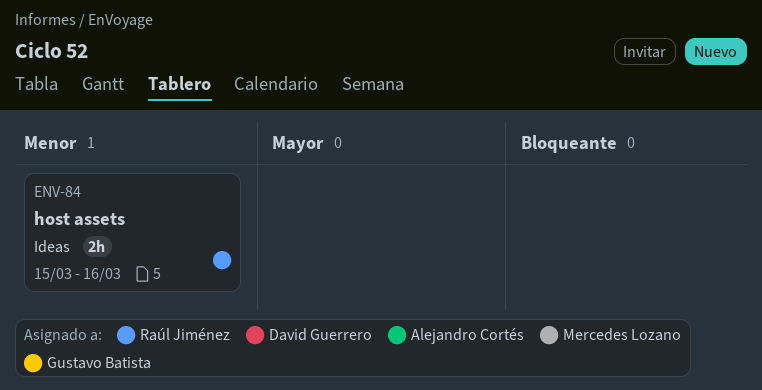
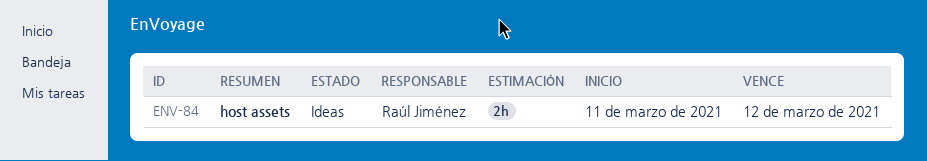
ENV-84, start: Mar 15 -> Mar 11
ENV-84, due: Mar 16 -> Mar 12

